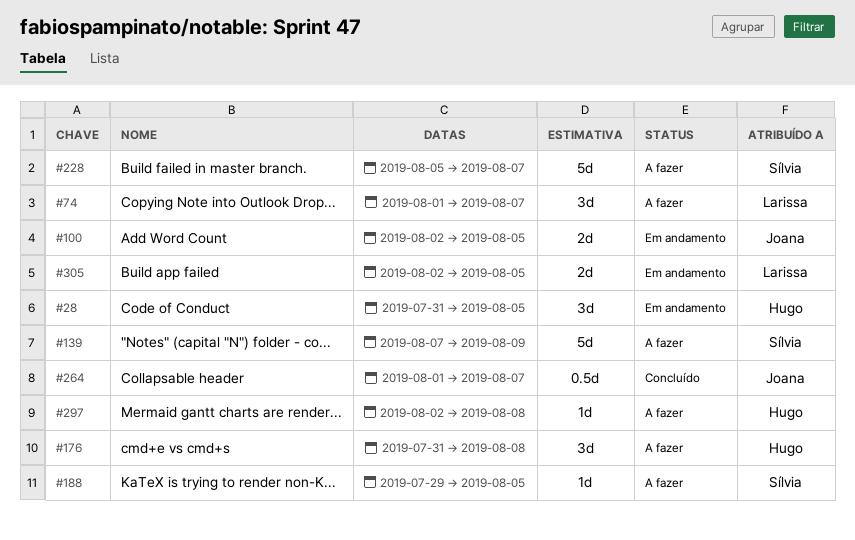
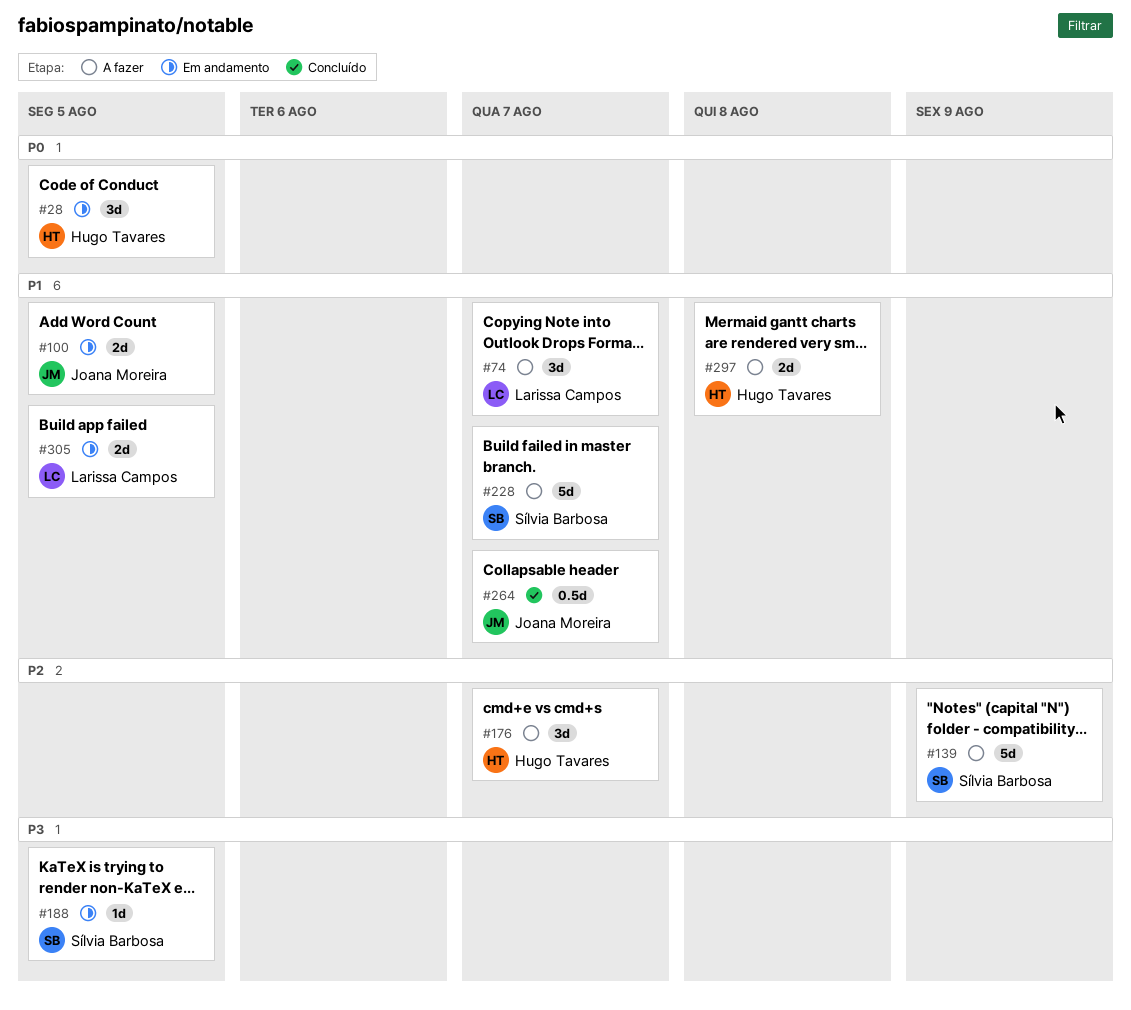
#176, due: Aug 8 -> Aug 7
#188, status: A fazer -> Em andamento
#297, estimate: 1d -> 2d

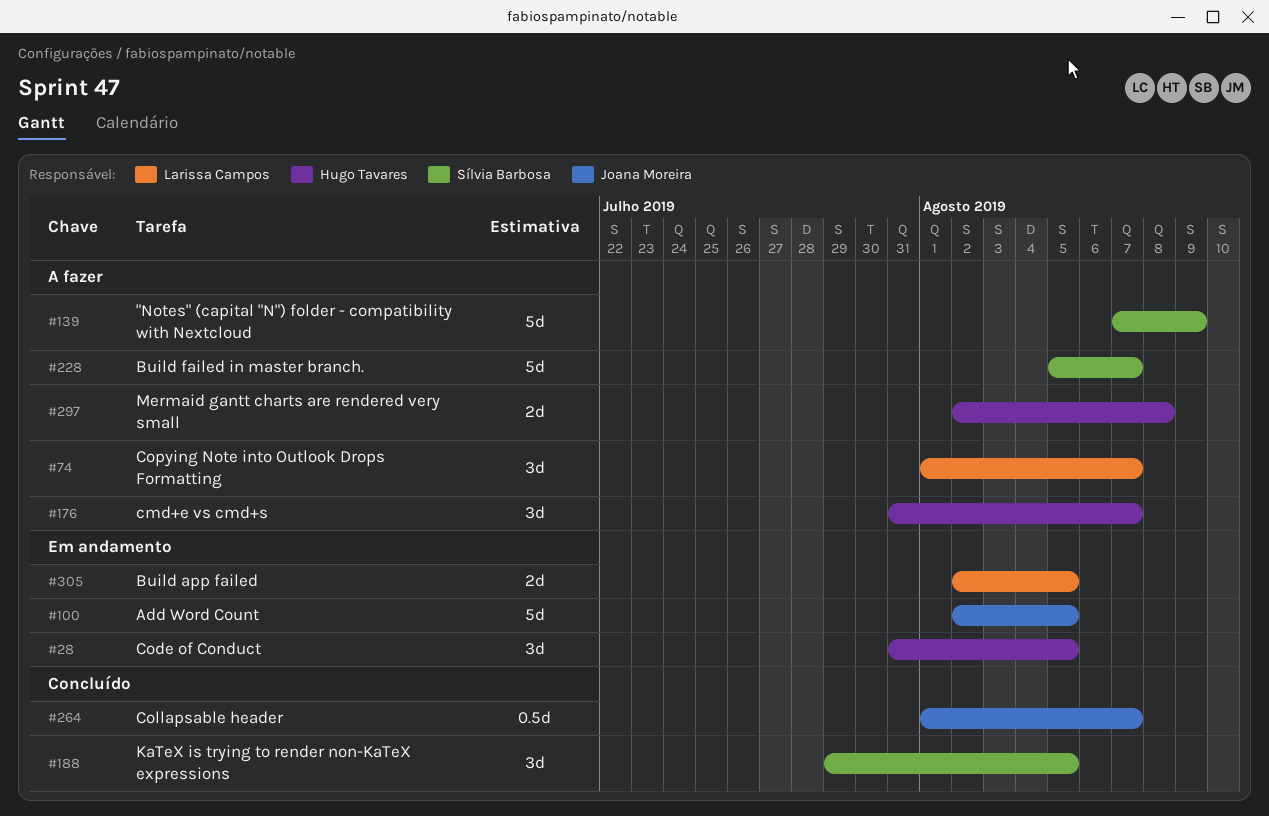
#100, estimate: 2d -> 5d
#188, status: Em andamento -> Concluído
#188, estimate: 1d -> 3d

